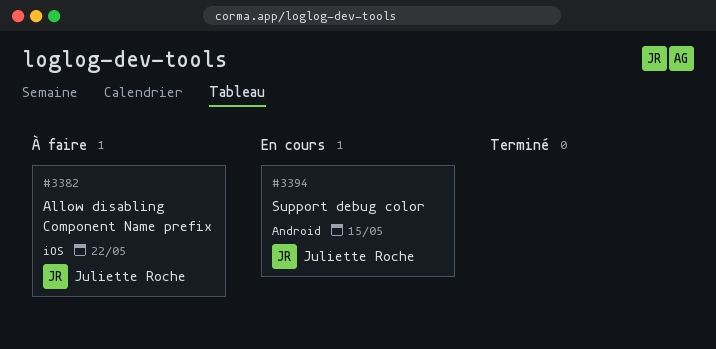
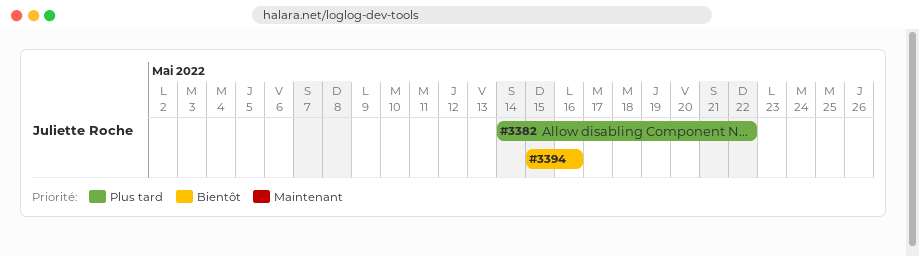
#3394, due: May 15 -> May 16

